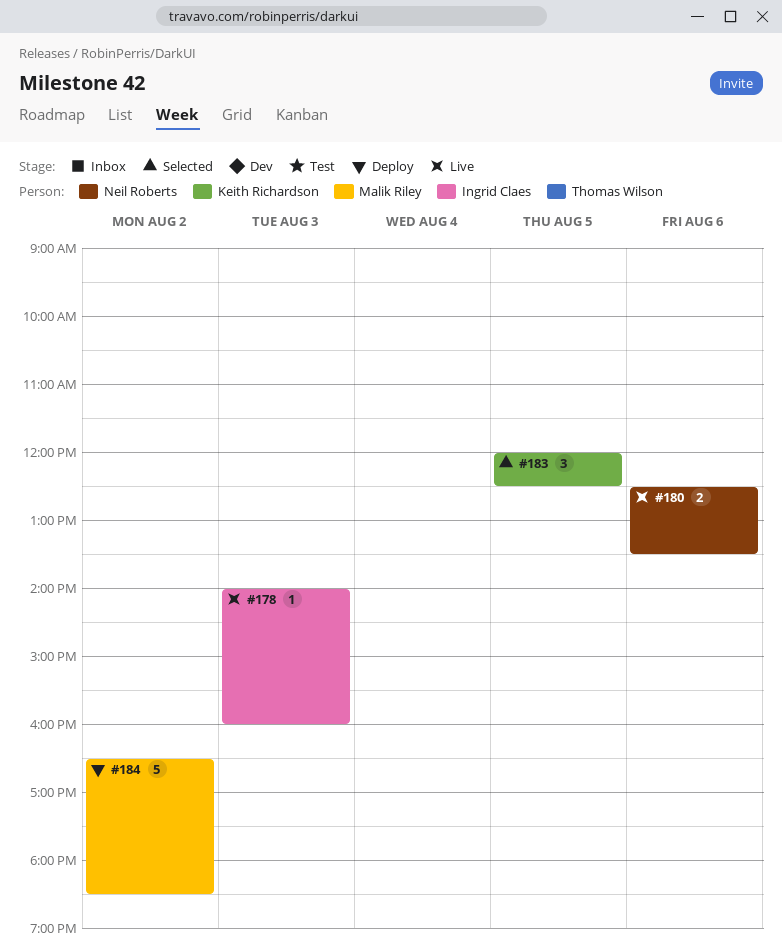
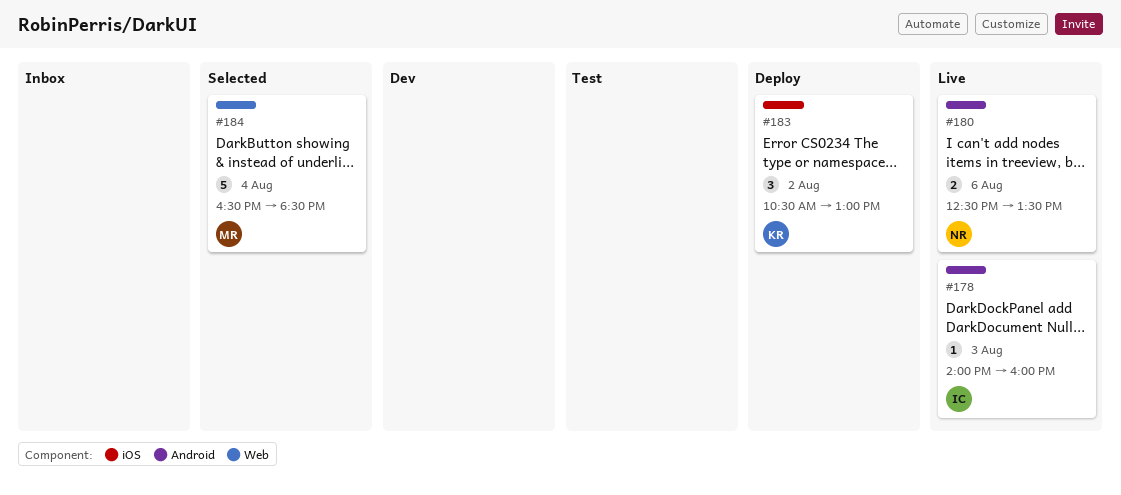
#183, status: Selected -> Deploy
#183, day: Aug 5 -> Aug 2
#183, begins: 12:00 -> 10:30
#183, ends: 12:30 -> 13:00
#184, status: Deploy -> Selected
#184, day: Aug 2 -> Aug 4

